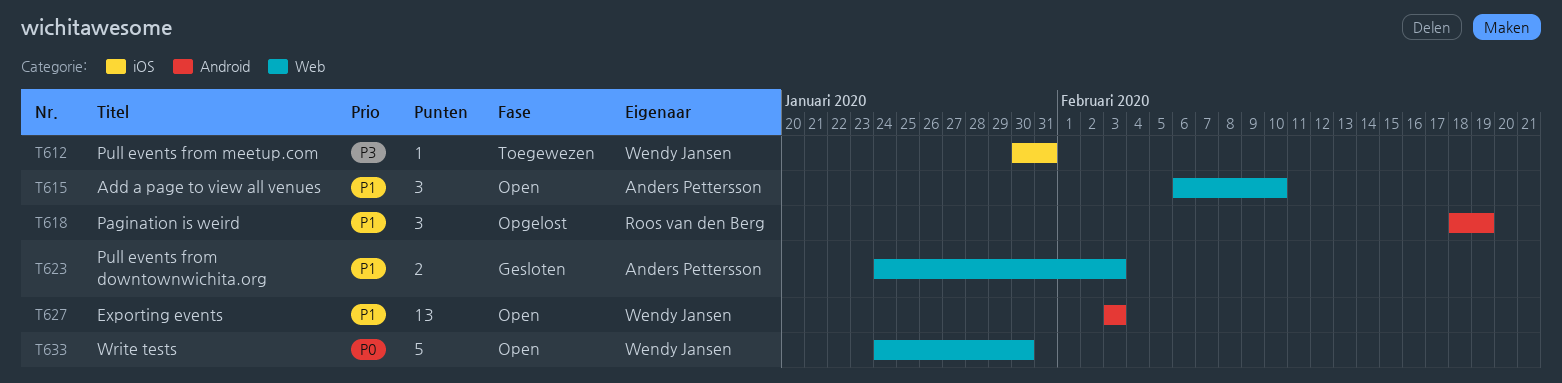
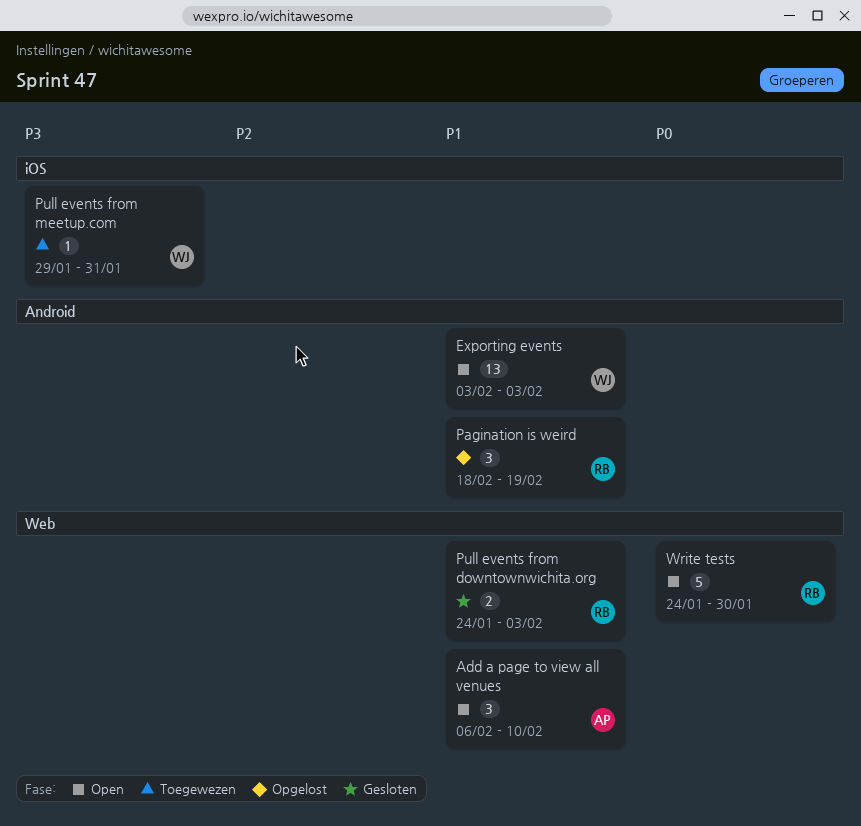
Pull events from downtownwichita.org, owner: Anders Pettersson -> Roos van den Berg
Pull events from meetup.com, start: Jan 30 -> Jan 29
Write tests, owner: Wendy Jansen -> Roos van den Berg

